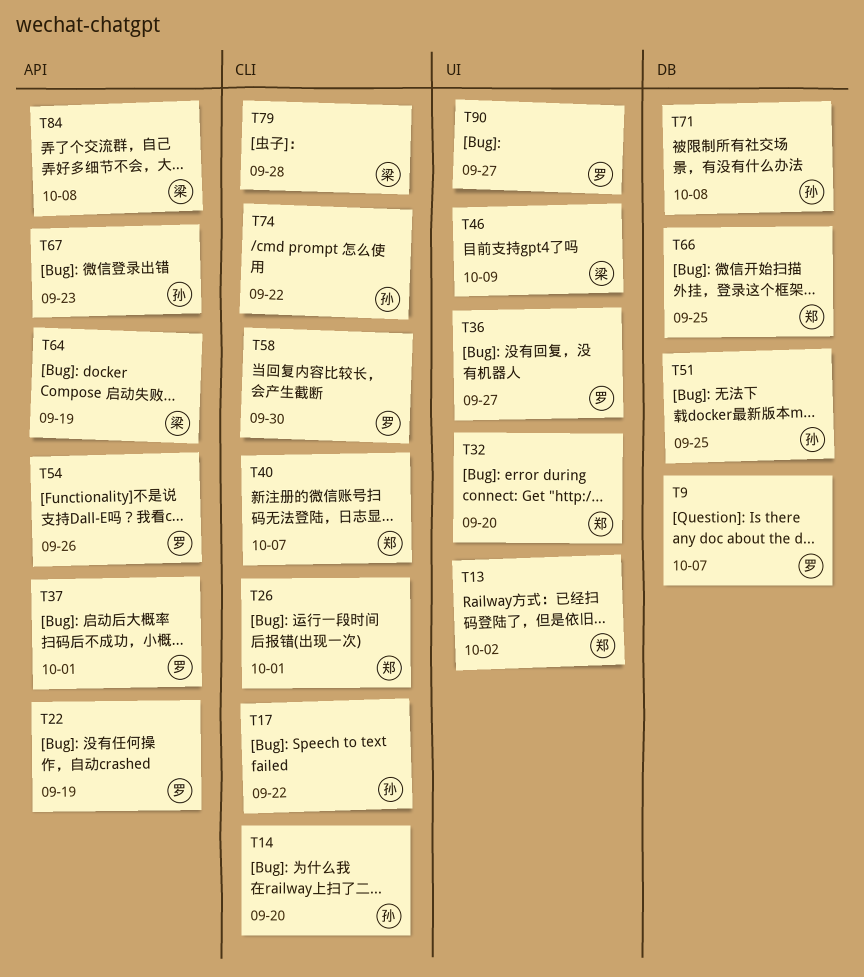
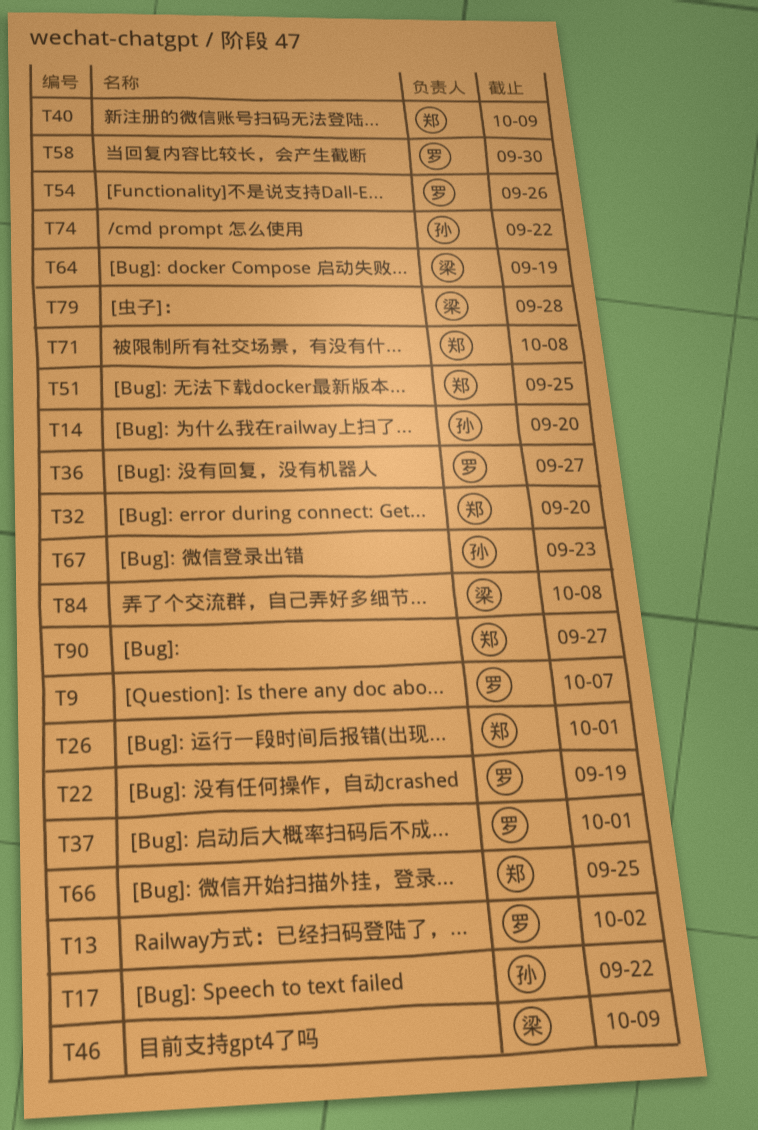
T13, owner: 郑 -> 罗
T40, due: Oct 7 -> Oct 9
T51, owner: 孙 -> 郑
T71, owner: 孙 -> 郑
T90, owner: 罗 -> 郑

